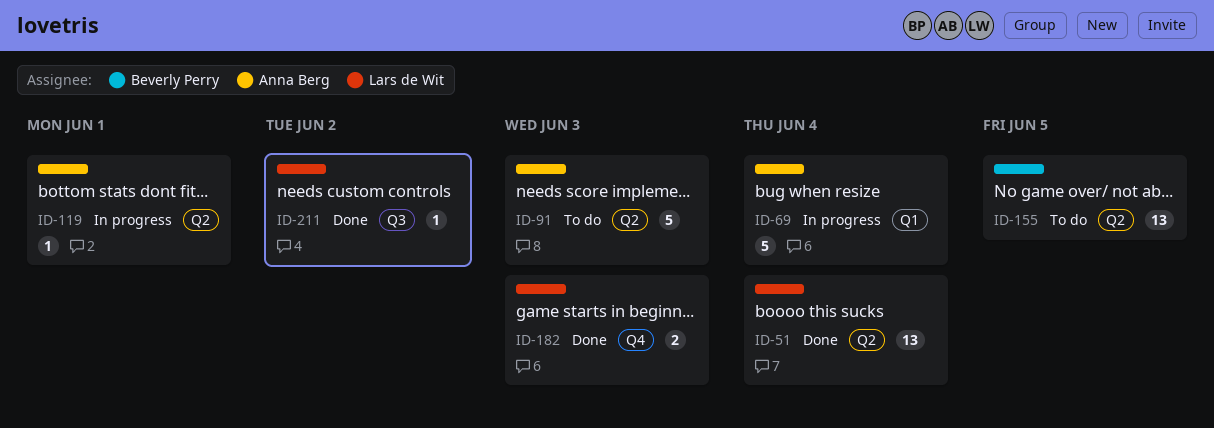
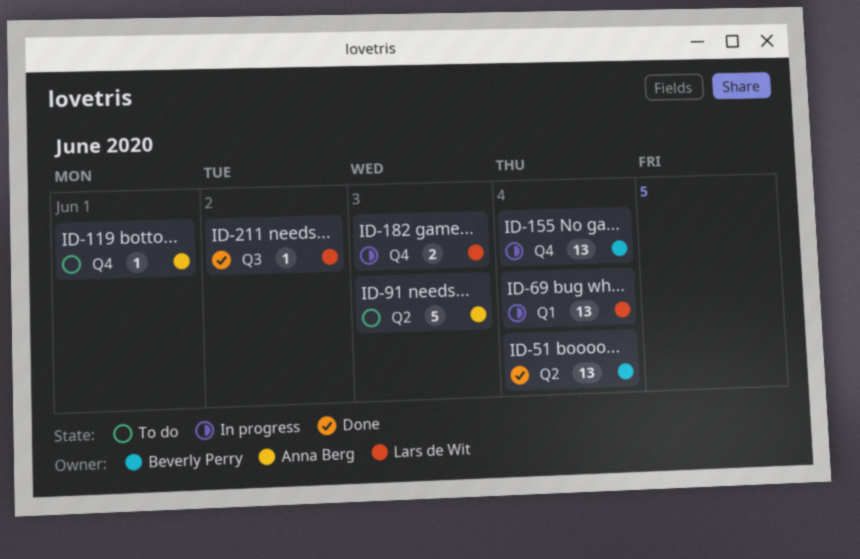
ID-51, owner: Lars de Wit -> Beverly Perry
ID-69, owner: Anna Berg -> Lars de Wit
ID-69, estimate: 5 -> 13
ID-119, status: In progress -> To do
ID-119, label: Q2 -> Q4
ID-155, status: To do -> In progress
ID-155, label: Q2 -> Q4
ID-155, due: Jun 5 -> Jun 4
ID-182, status: Done -> In progress

